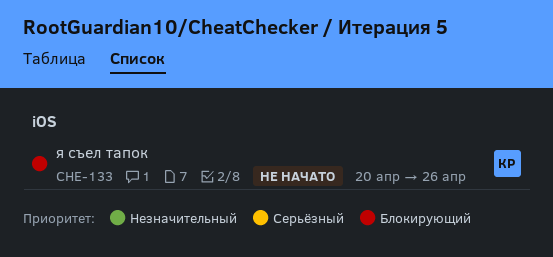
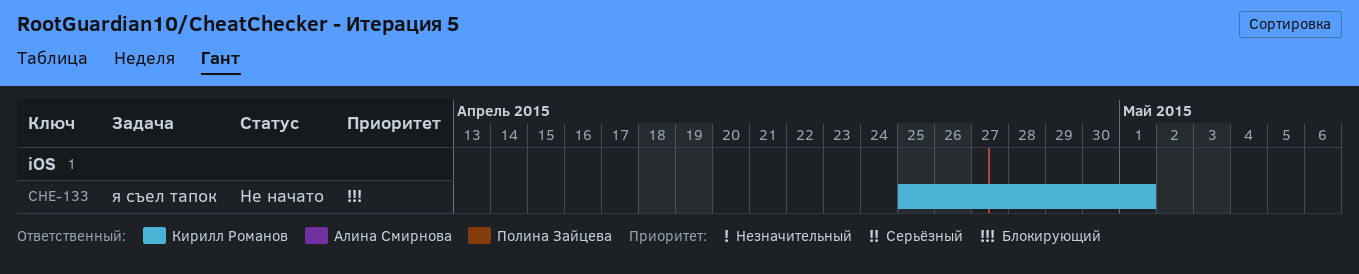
CHE-133, start: Apr 20 -> Apr 25
CHE-133, due: Apr 26 -> May 1

